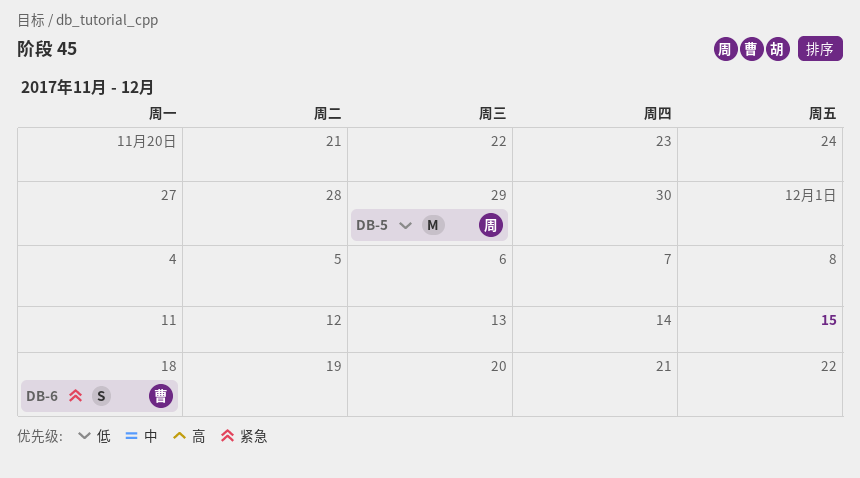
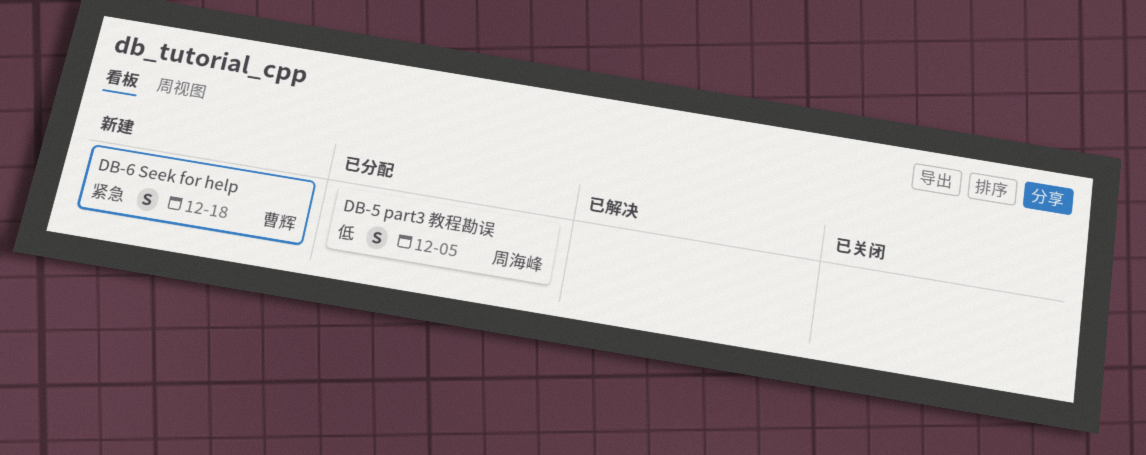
DB-5, estimate: M -> S
DB-5, due: Nov 29 -> Dec 5

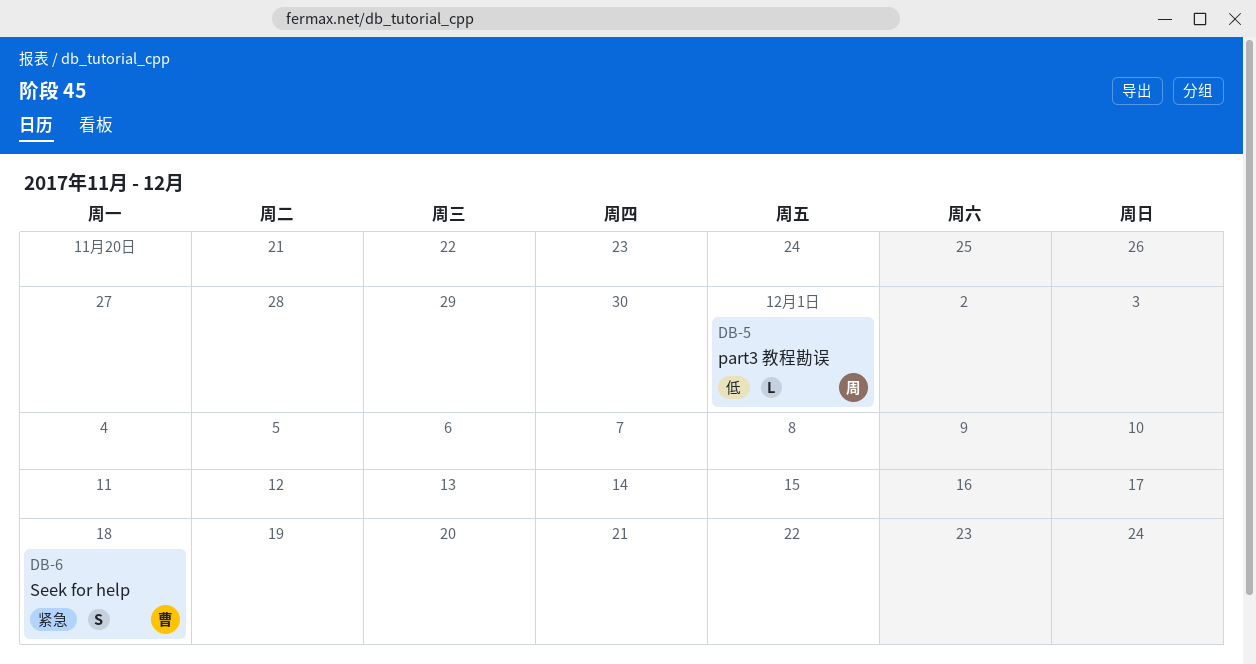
DB-5, estimate: S -> L
DB-5, due: Dec 5 -> Dec 1

